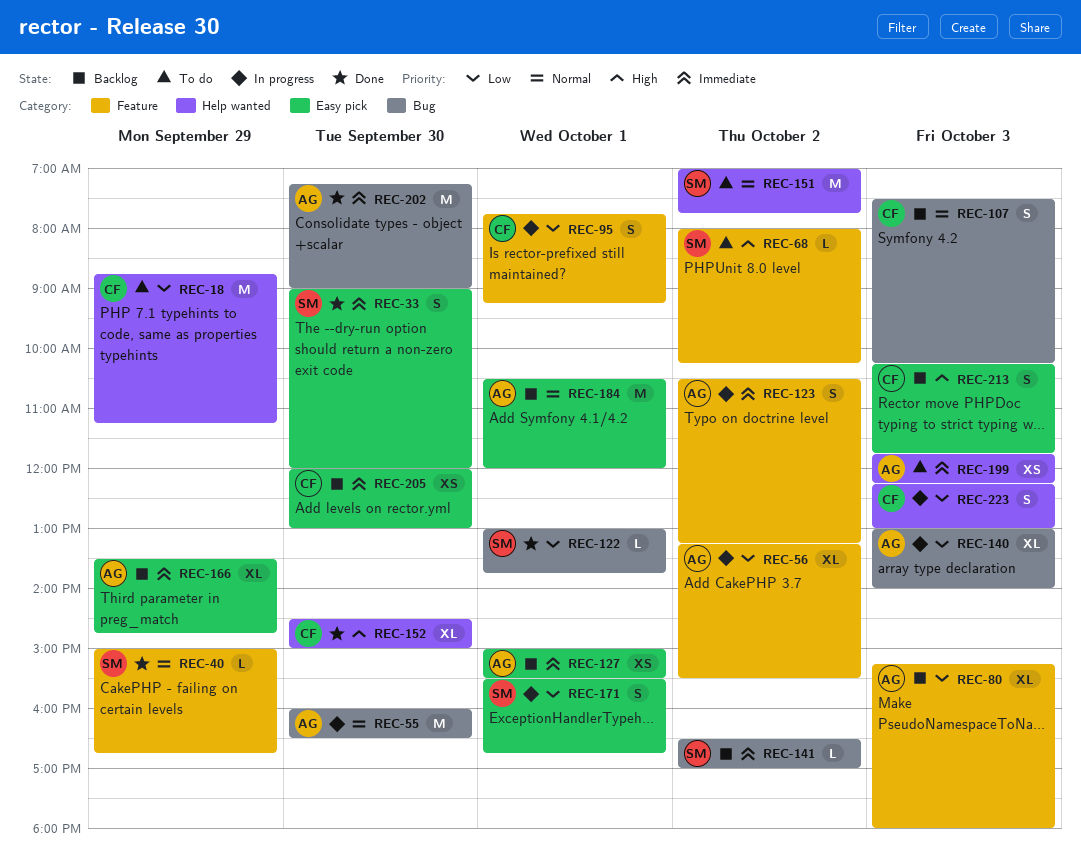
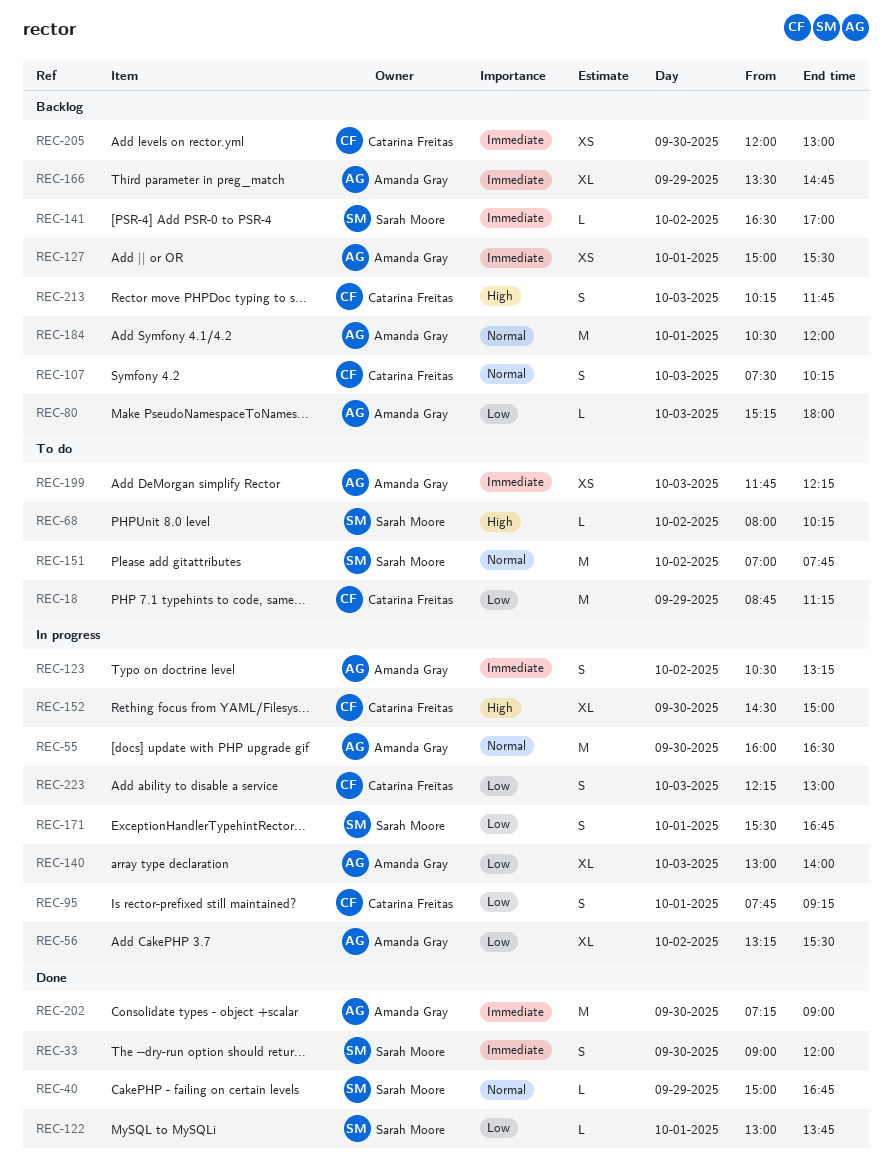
REC-80, estimate: XL -> L
REC-152, status: Done -> In progress

